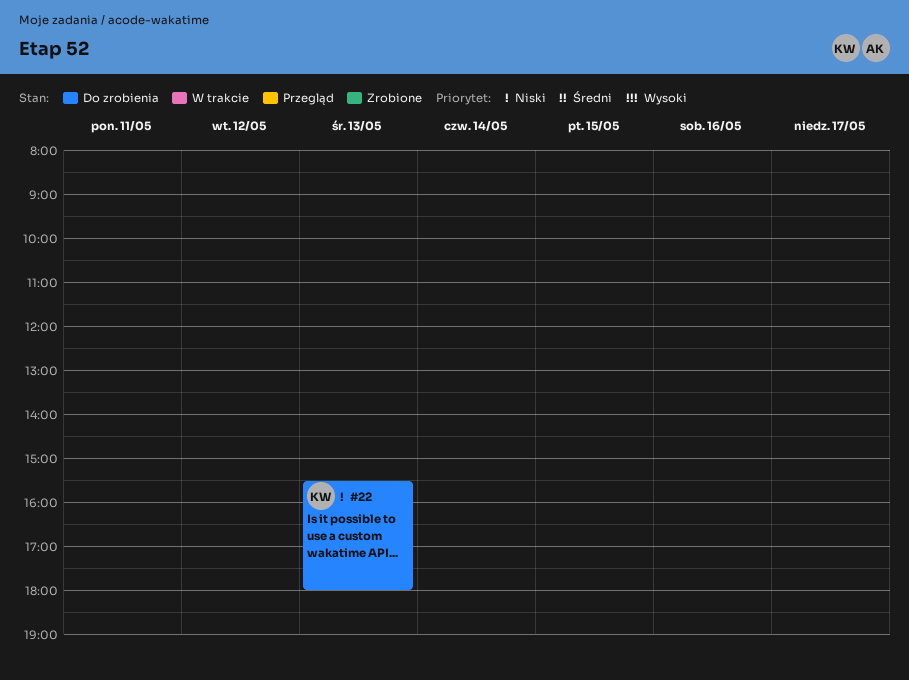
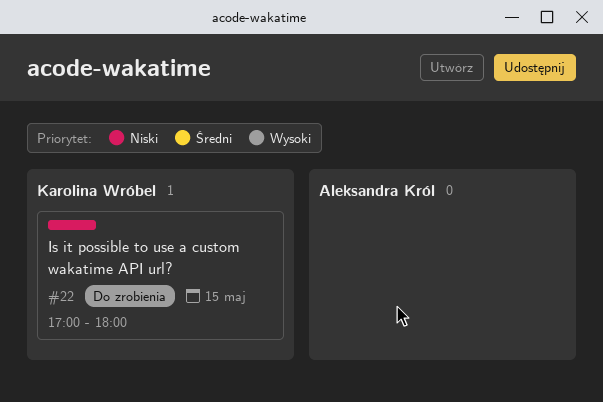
#22, day: May 13 -> May 15
#22, begins: 15:30 -> 17:00

